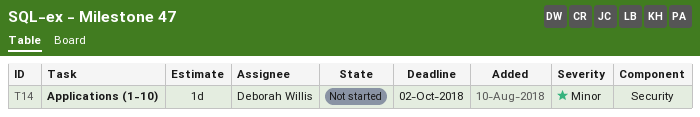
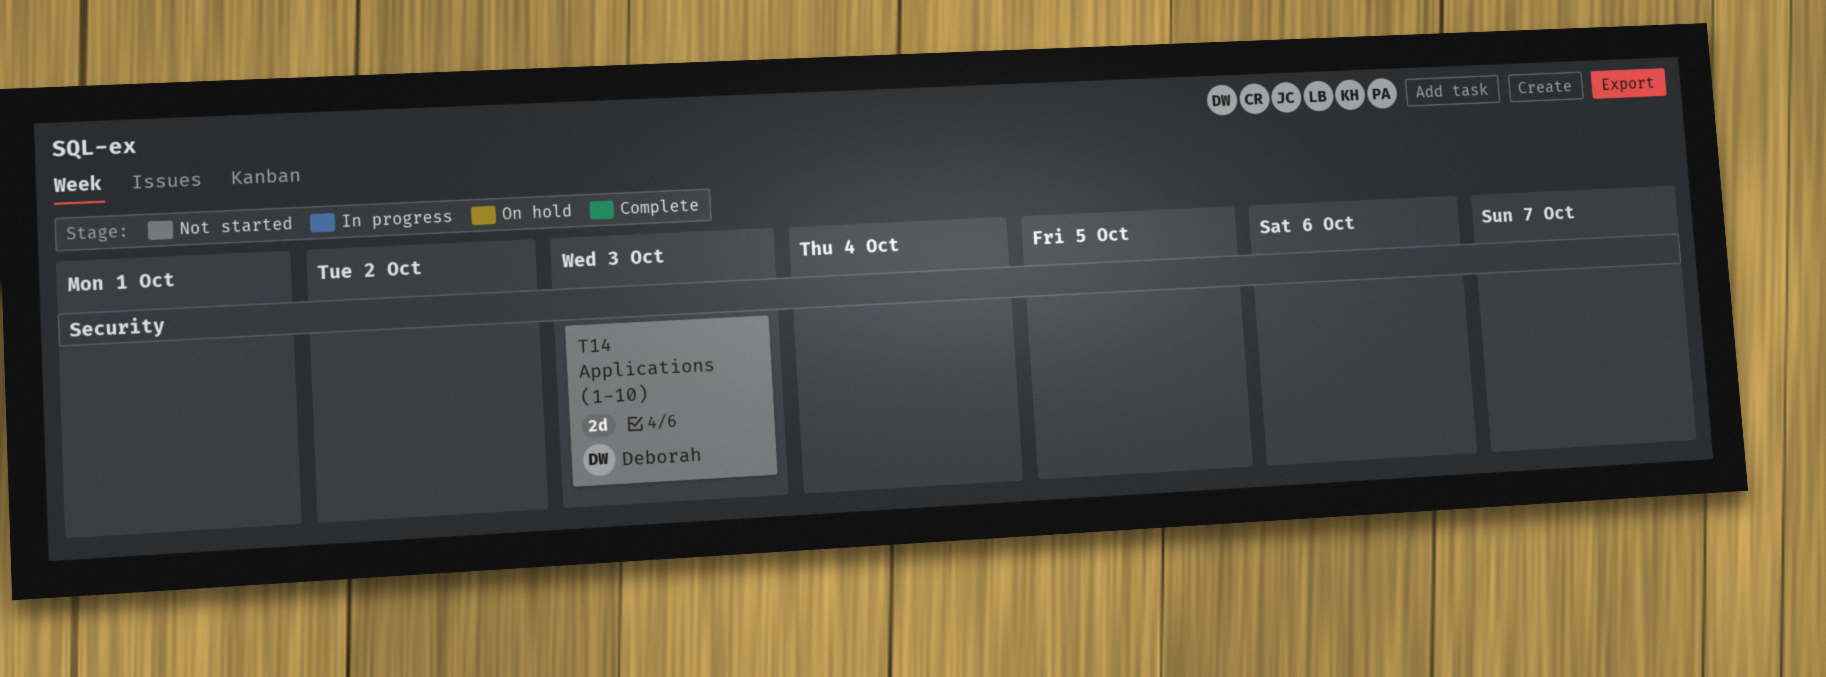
T14, estimate: 1d -> 2d
T14, due: Oct 2 -> Oct 3

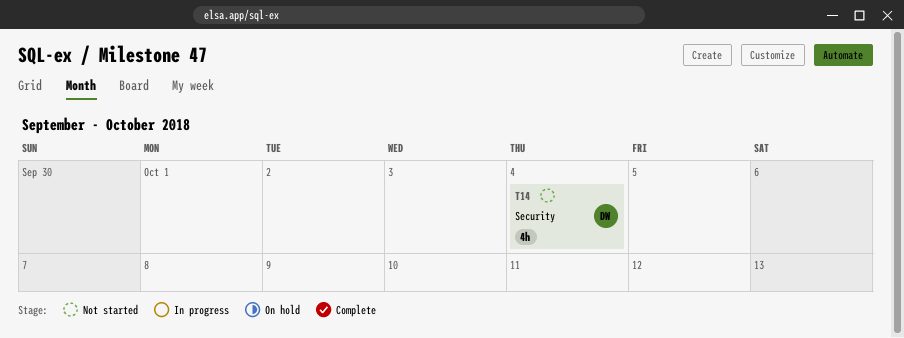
T14, estimate: 2d -> 4h
T14, due: Oct 3 -> Oct 4

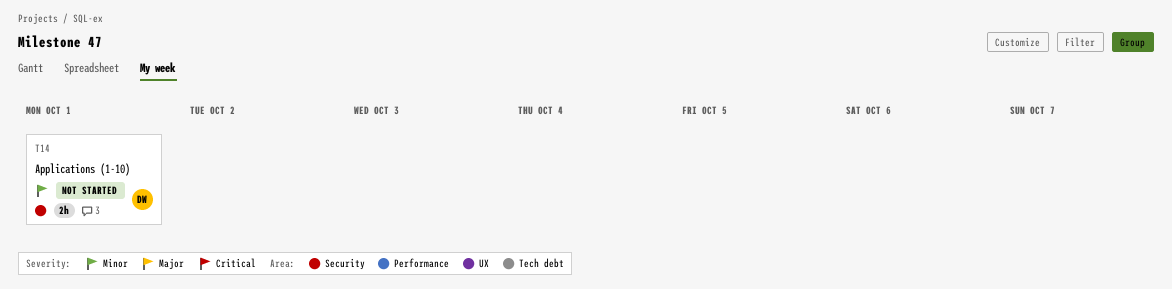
T14, estimate: 4h -> 2h
T14, due: Oct 4 -> Oct 1

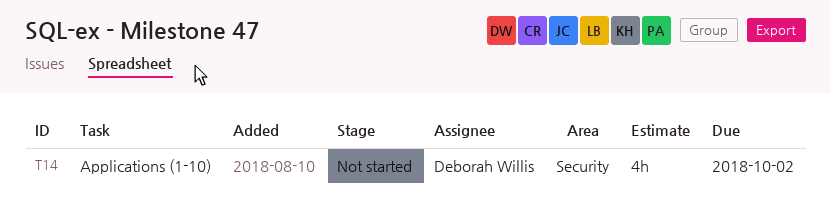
T14, estimate: 2h -> 4h
T14, due: Oct 1 -> Oct 2

